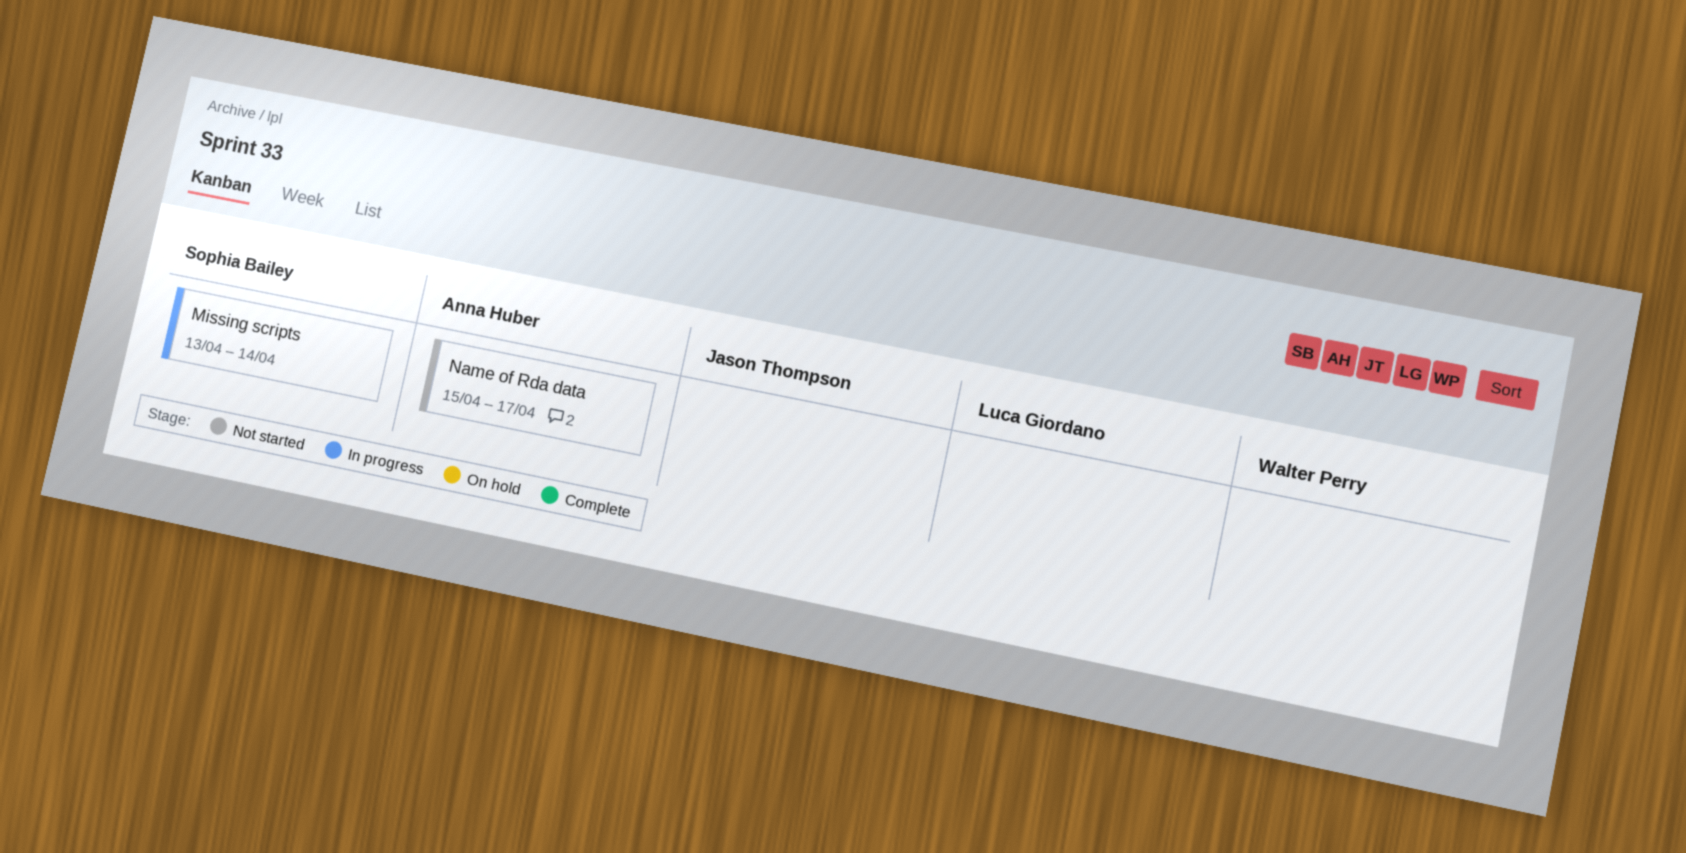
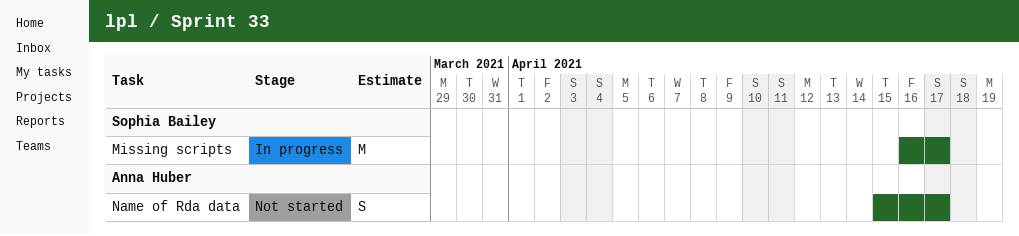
Missing scripts, start: Apr 13 -> Apr 16
Missing scripts, due: Apr 14 -> Apr 17

